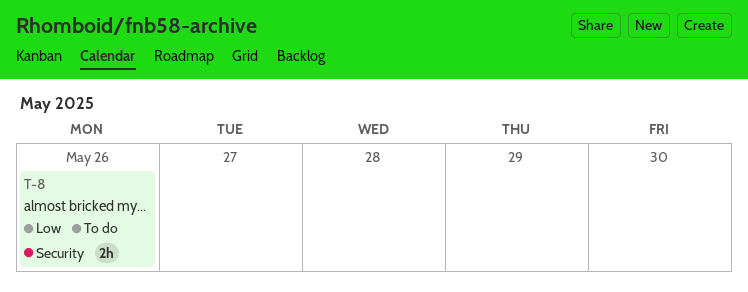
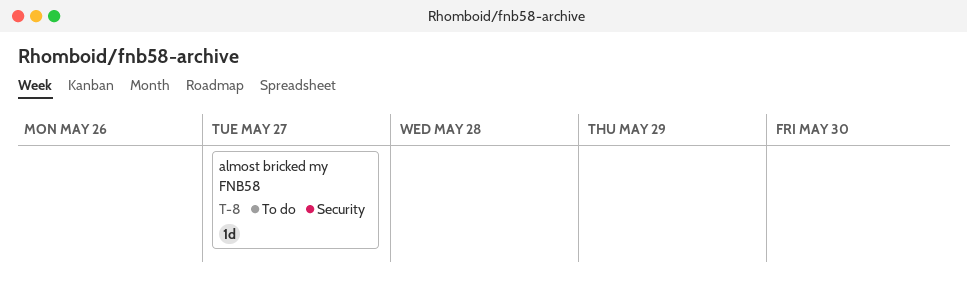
T-8, estimate: 2h -> 1d
T-8, due: May 26 -> May 27

